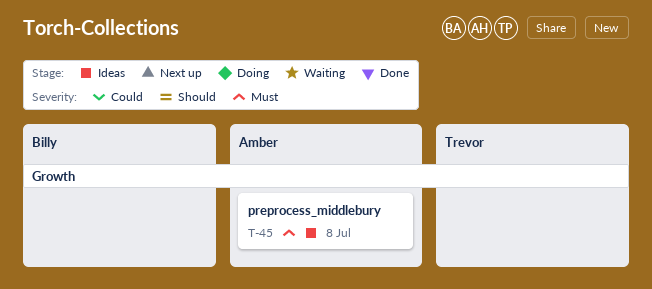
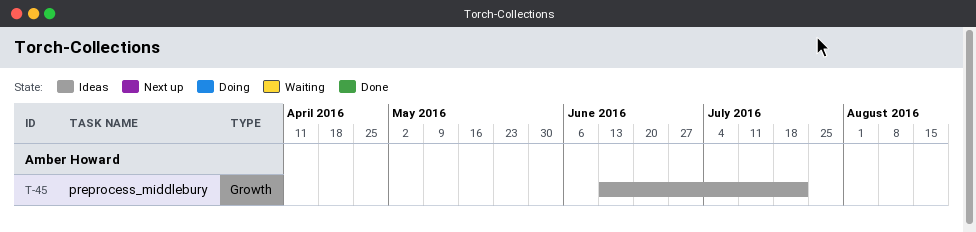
T-45, due: Jul 8 -> Jul 22

